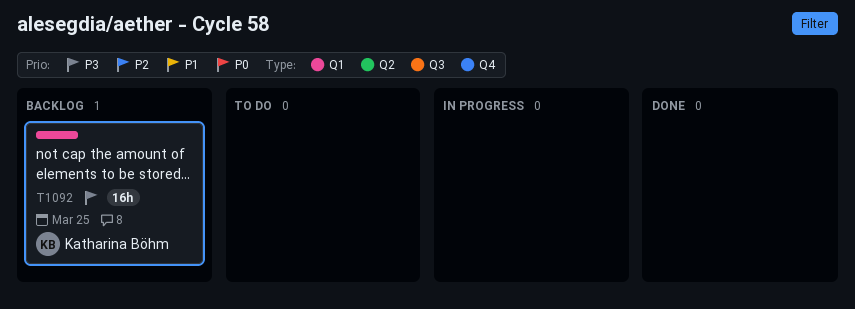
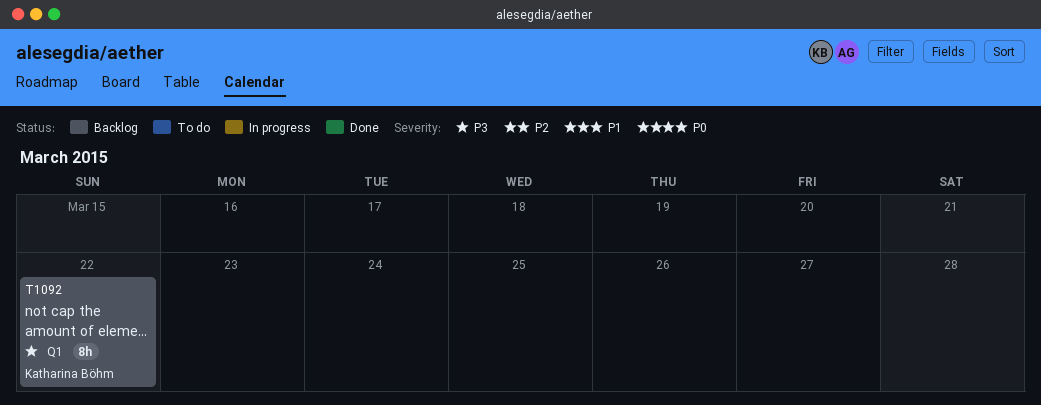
T1092, estimate: 16h -> 8h
T1092, due: Mar 25 -> Mar 22

